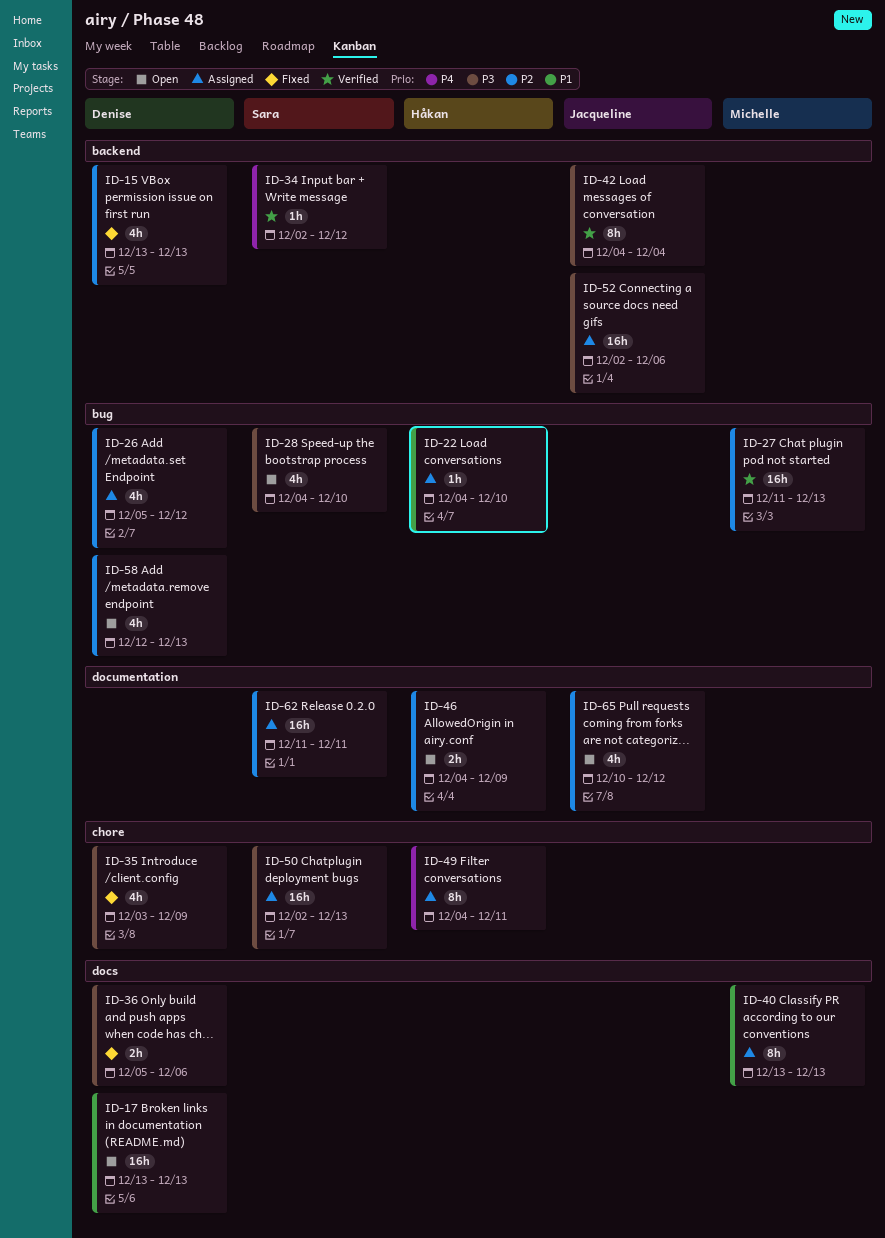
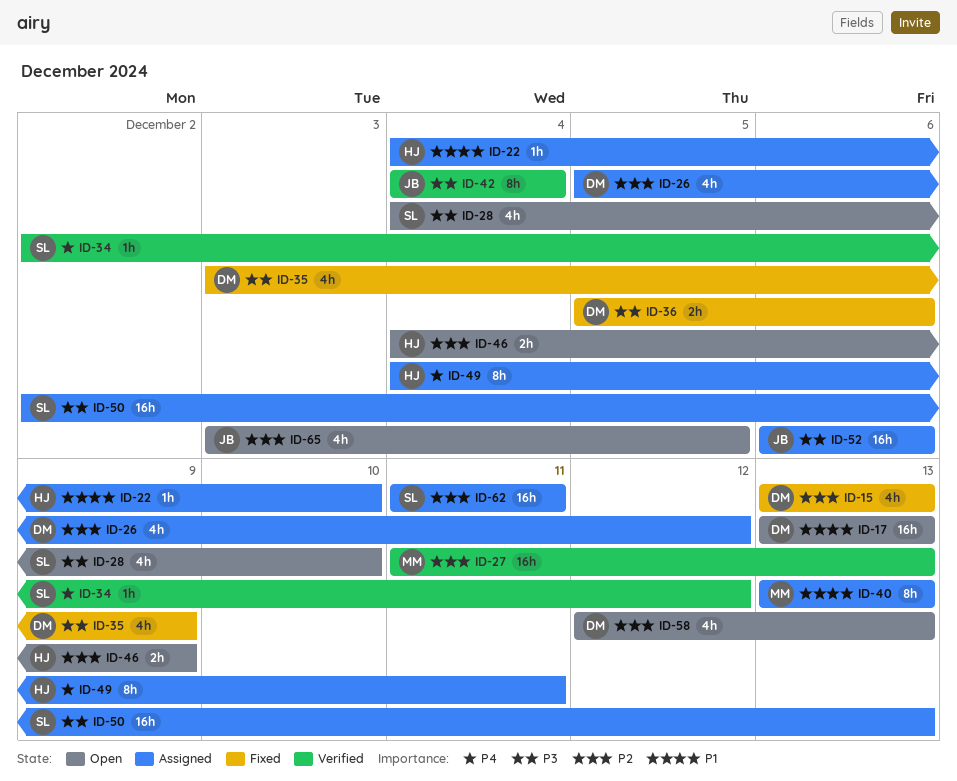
ID-52, start: Dec 2 -> Dec 6
ID-65, start: Dec 10 -> Dec 3
ID-65, due: Dec 12 -> Dec 5

